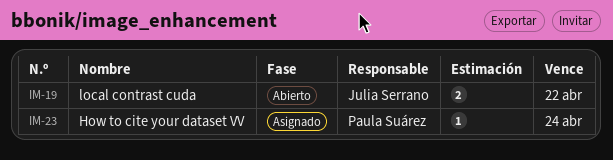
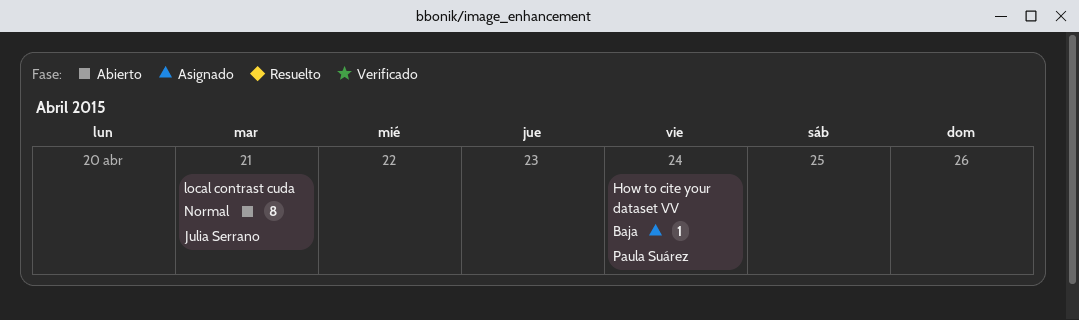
local contrast cuda, estimate: 2 -> 8
local contrast cuda, due: Apr 22 -> Apr 21

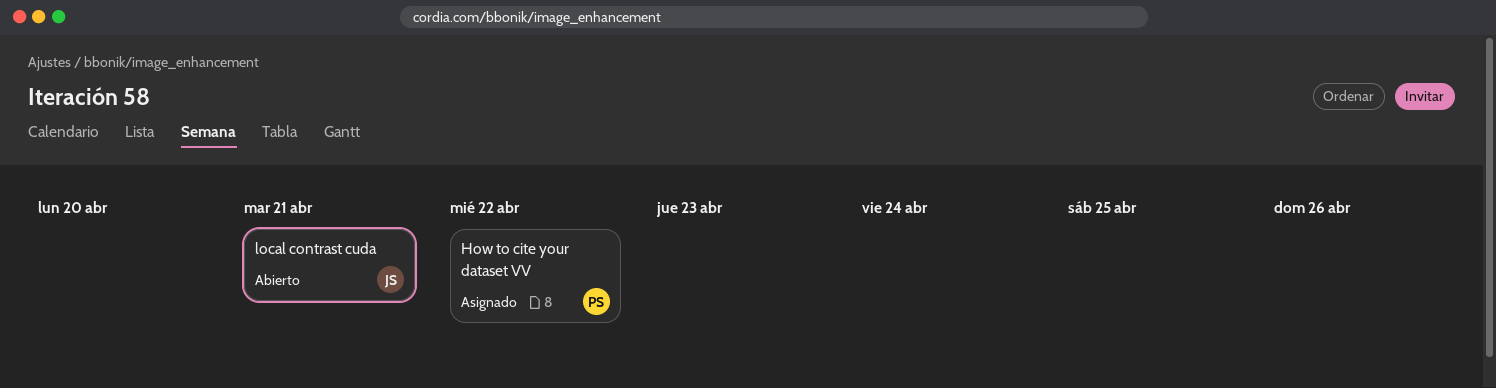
How to cite your dataset VV, due: Apr 24 -> Apr 22

